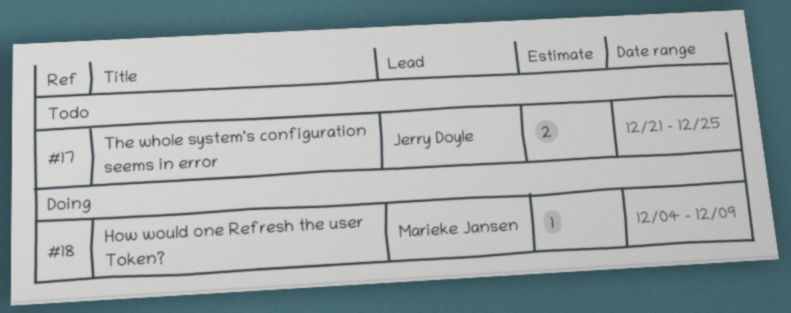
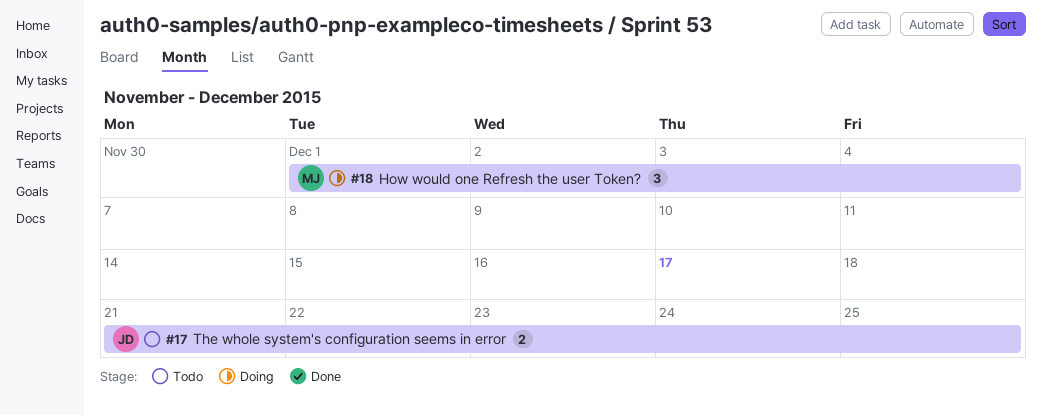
#18, estimate: 1 -> 3
#18, start: Dec 4 -> Dec 1
#18, due: Dec 9 -> Dec 4

